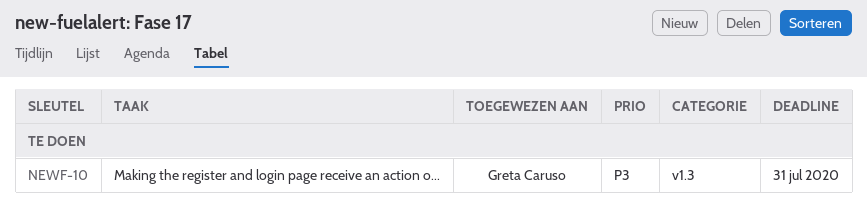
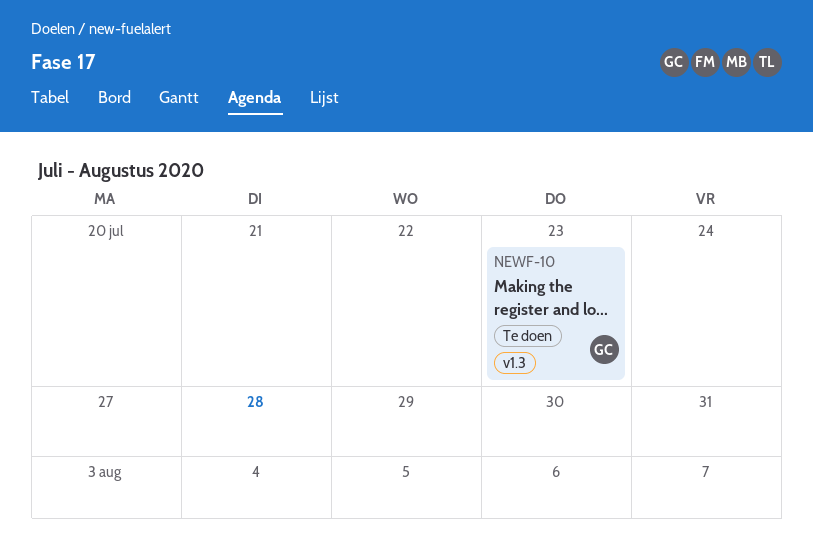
NEWF-10, due: Jul 31 -> Jul 23

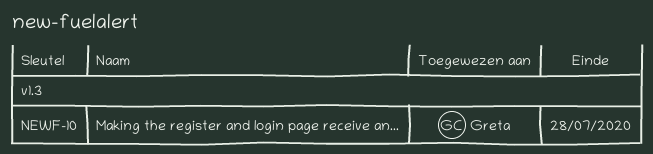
NEWF-10, due: Jul 23 -> Jul 28

